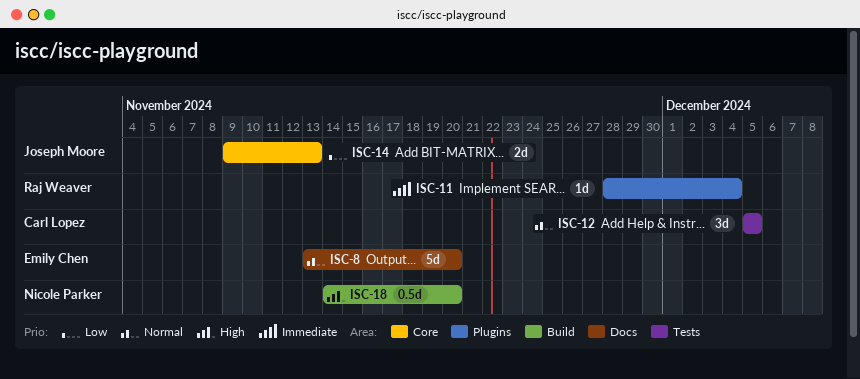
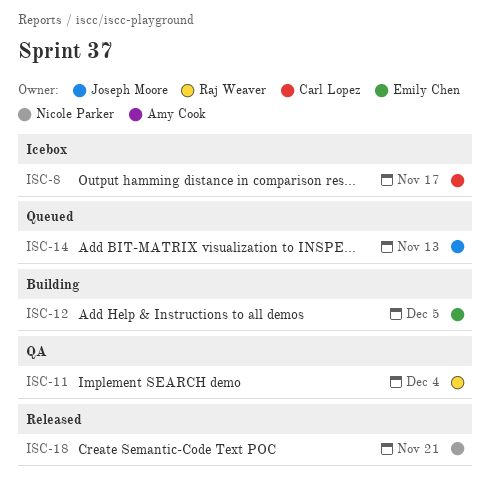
ISC-8, owner: Emily Chen -> Carl Lopez
ISC-8, due: Nov 20 -> Nov 17
ISC-12, owner: Carl Lopez -> Emily Chen
ISC-18, due: Nov 20 -> Nov 21

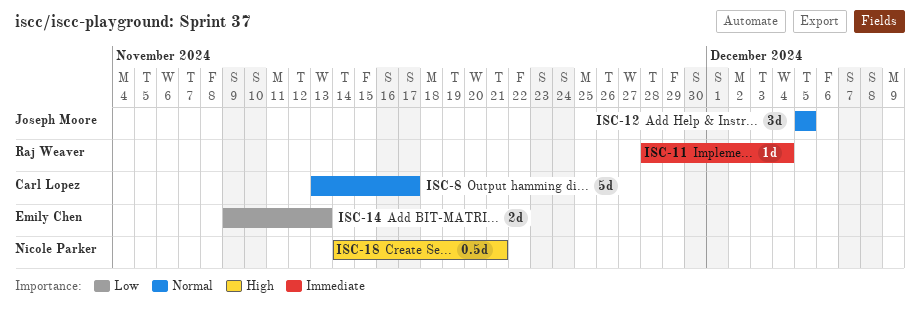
ISC-12, owner: Emily Chen -> Joseph Moore
ISC-14, owner: Joseph Moore -> Emily Chen

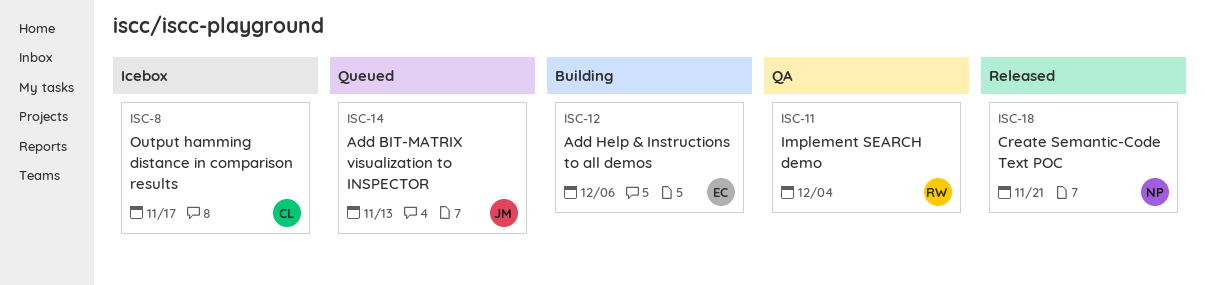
ISC-12, owner: Joseph Moore -> Emily Chen
ISC-12, due: Dec 5 -> Dec 6
ISC-14, owner: Emily Chen -> Joseph Moore

